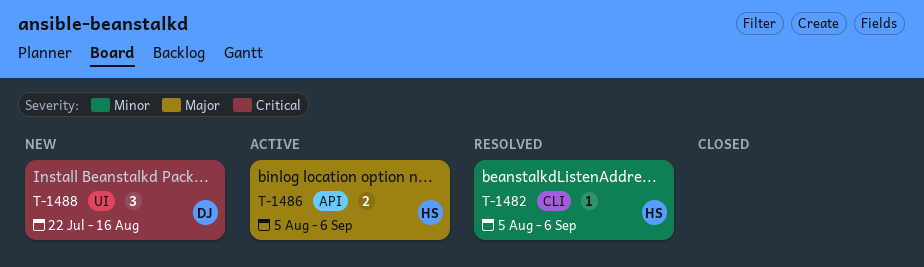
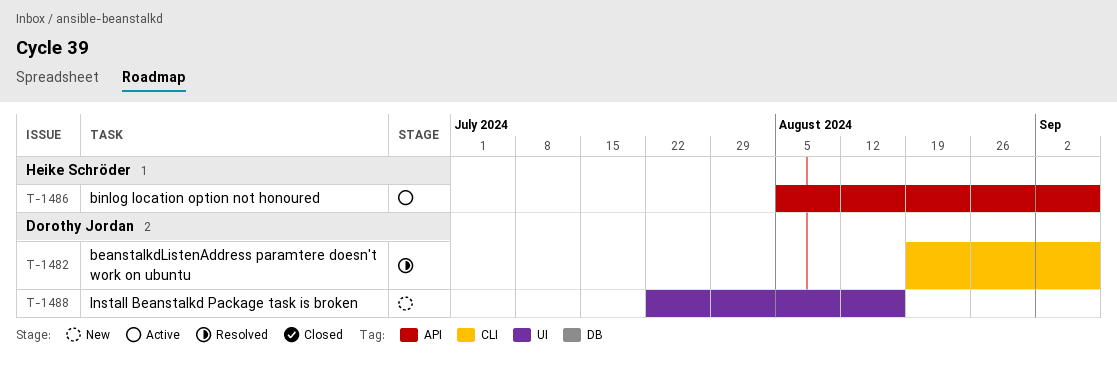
T-1482, owner: Heike Schröder -> Dorothy Jordan
T-1482, start: Aug 5 -> Aug 19

